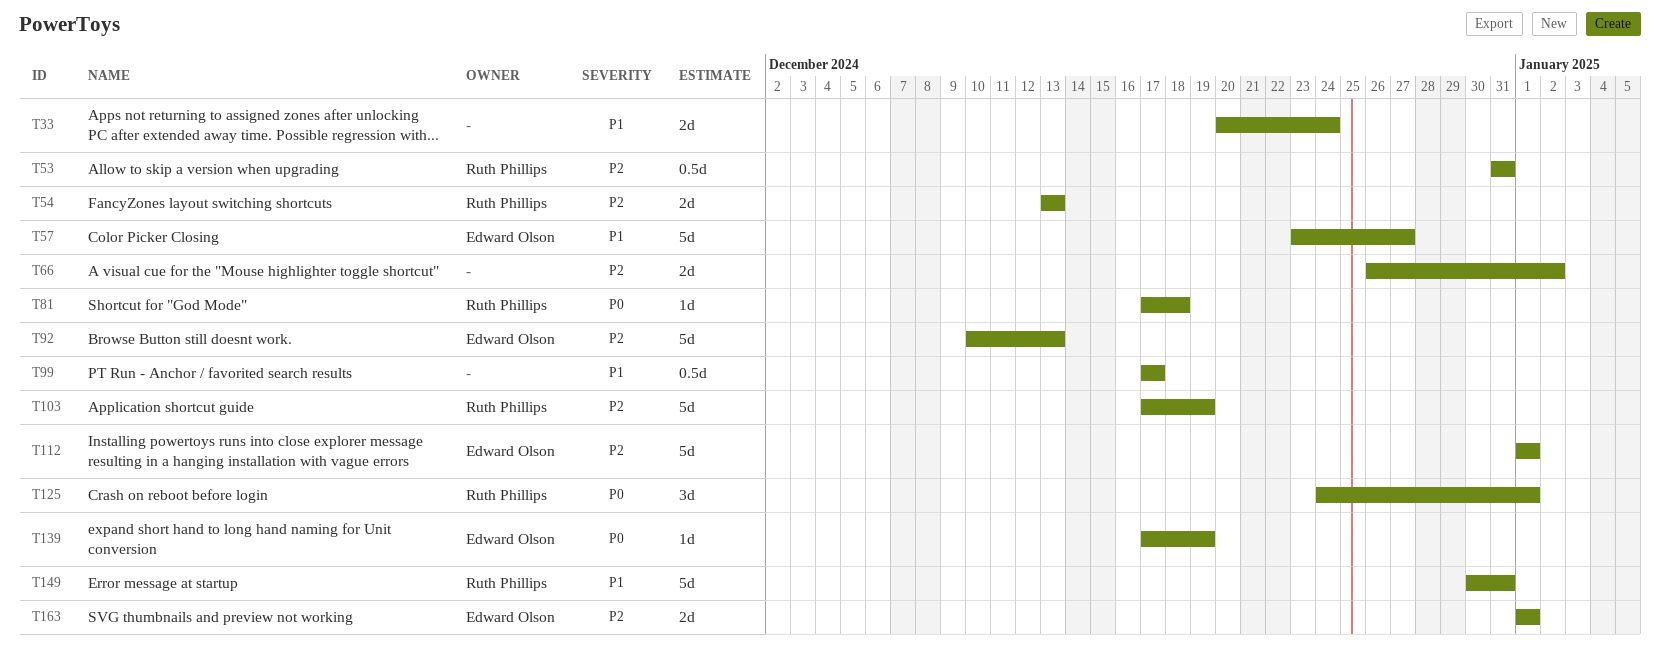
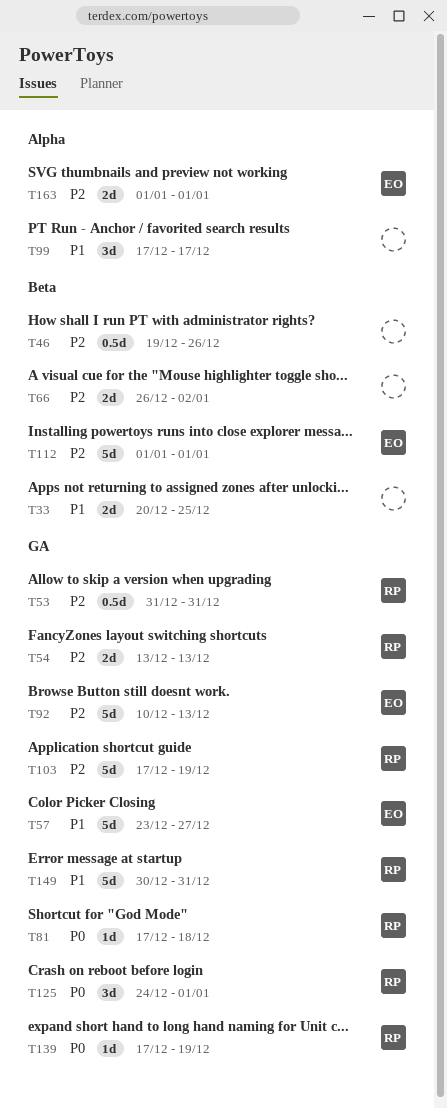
T33, due: Dec 24 -> Dec 25
T46: none -> present
T99, estimate: 0.5d -> 3d
T139, owner: Edward Olson -> Ruth Phillips

